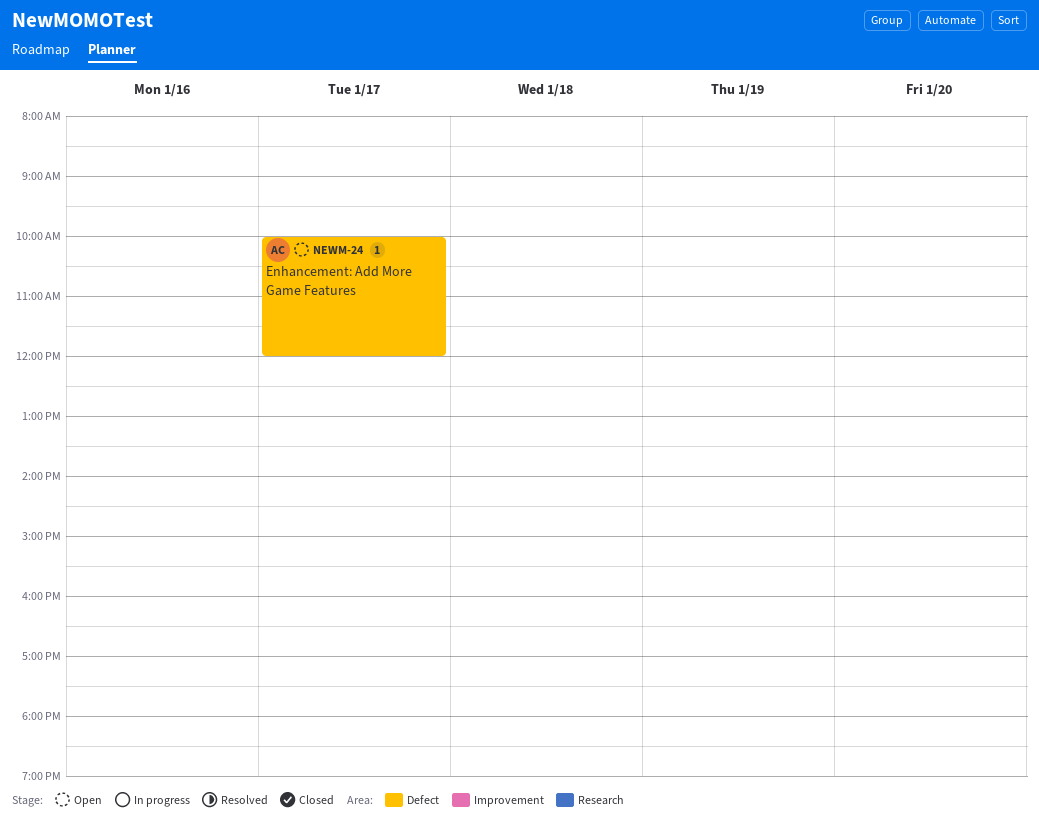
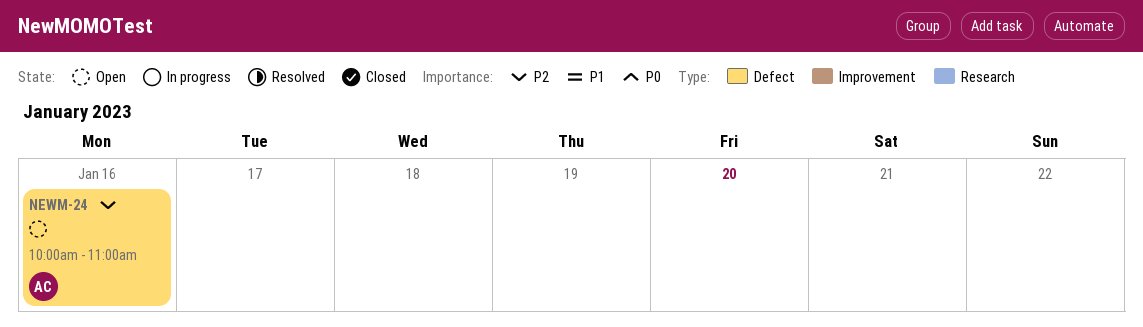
NEWM-24, day: Jan 17 -> Jan 16
NEWM-24, ends: 12:00 -> 11:00

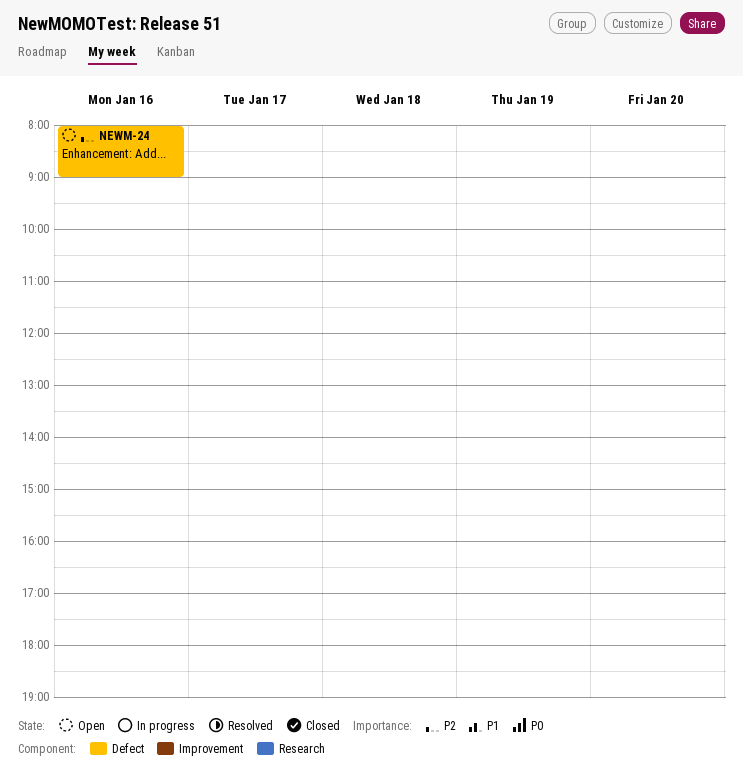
NEWM-24, begins: 10:00 -> 08:00
NEWM-24, ends: 11:00 -> 09:00

